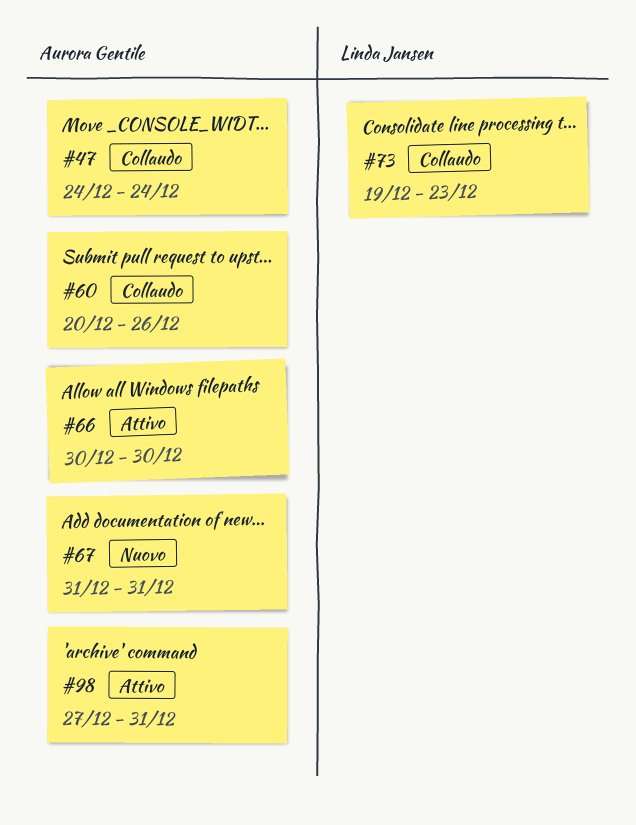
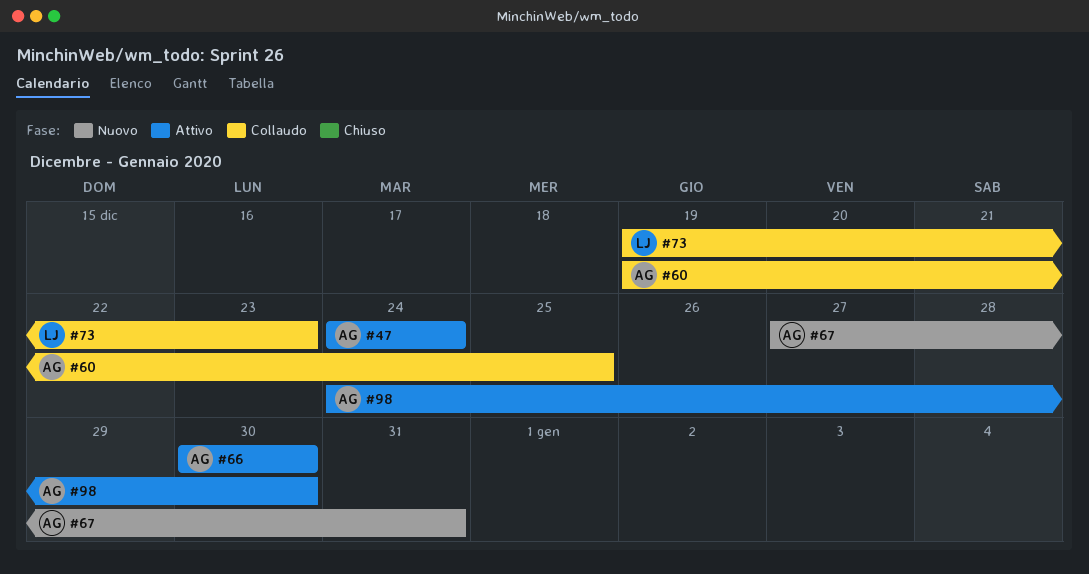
#47, status: Collaudo -> Attivo
#60, start: Dec 20 -> Dec 19
#60, due: Dec 26 -> Dec 25
#67, start: Dec 31 -> Dec 27
#98, start: Dec 27 -> Dec 24
#98, due: Dec 31 -> Dec 30

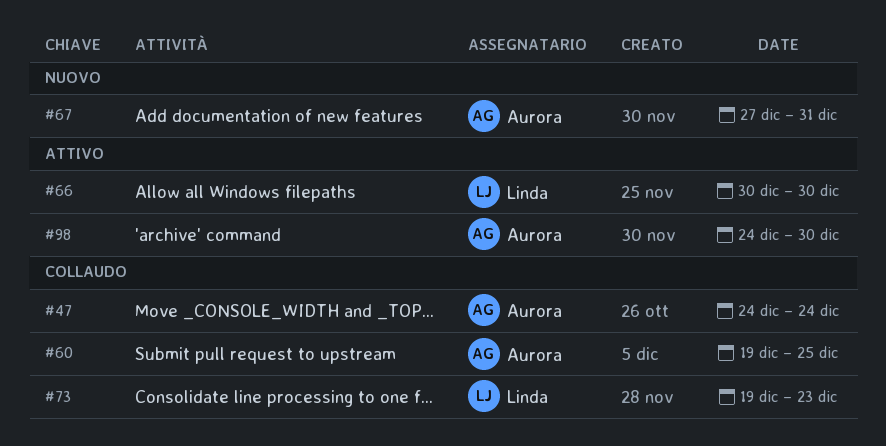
#47, status: Attivo -> Collaudo
#66, owner: Aurora -> Linda

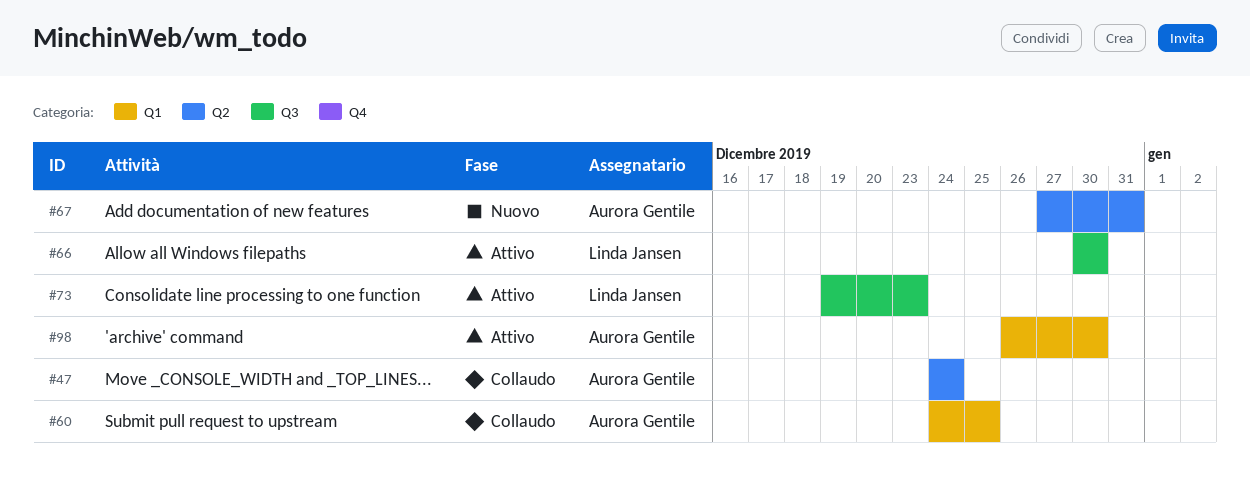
#60, start: Dec 19 -> Dec 24
#73, status: Collaudo -> Attivo
#98, start: Dec 24 -> Dec 26

